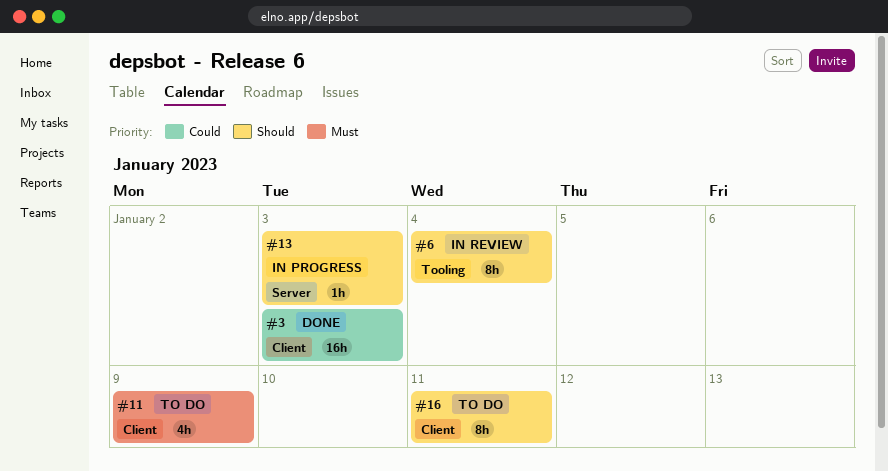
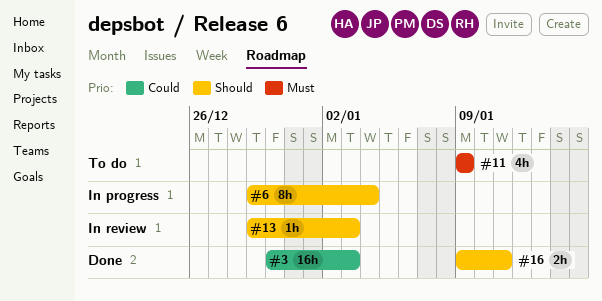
#6, status: In review -> In progress
#13, status: In progress -> In review
#16, status: To do -> Done
#16, estimate: 8h -> 2h

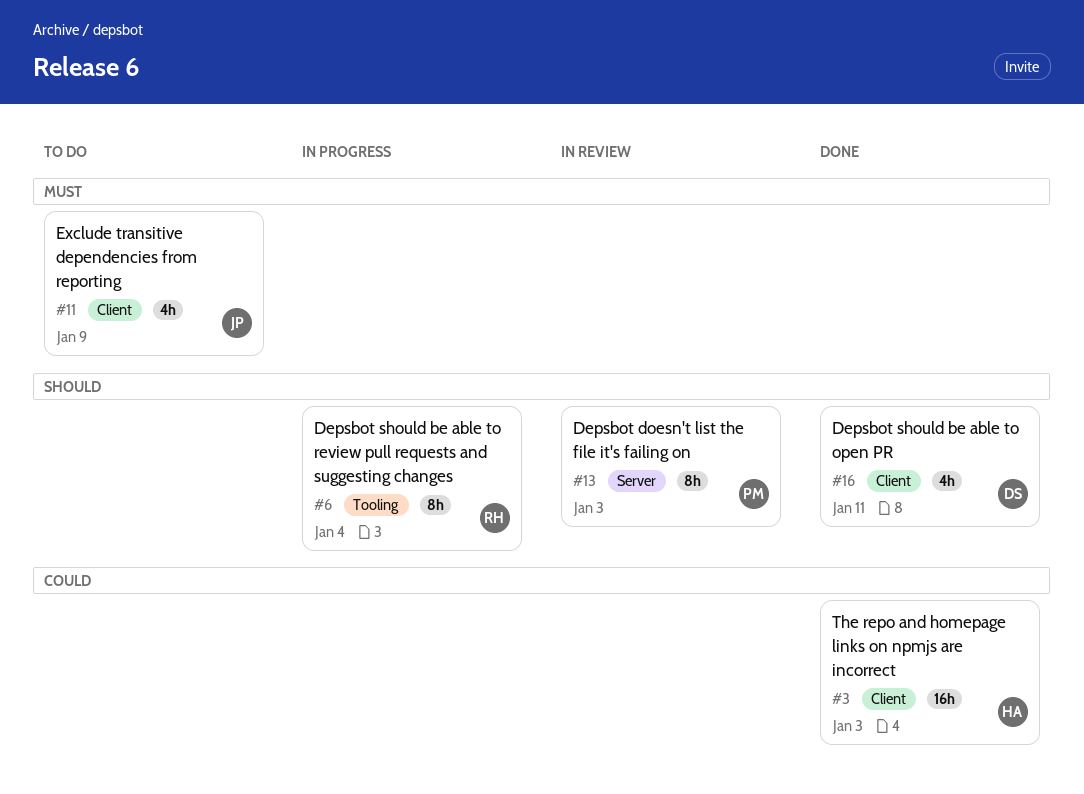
#13, estimate: 1h -> 8h
#16, estimate: 2h -> 4h

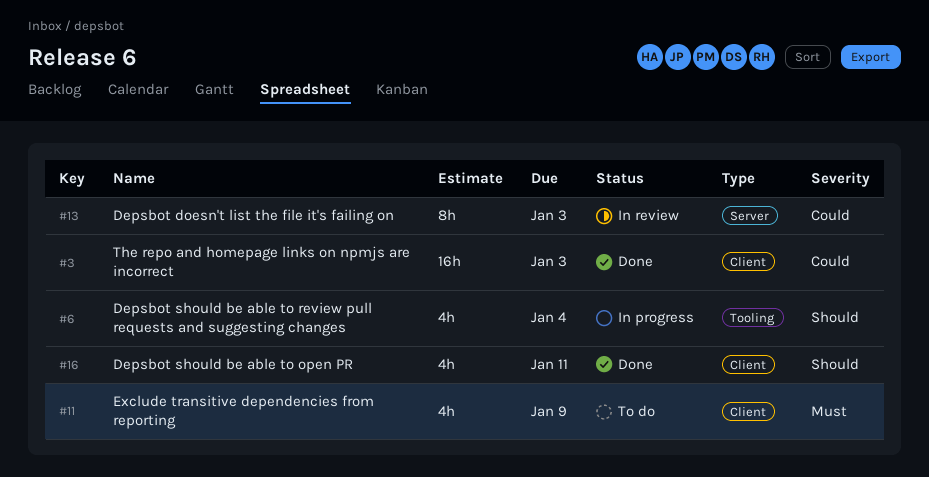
#6, estimate: 8h -> 4h
#13, priority: Should -> Could

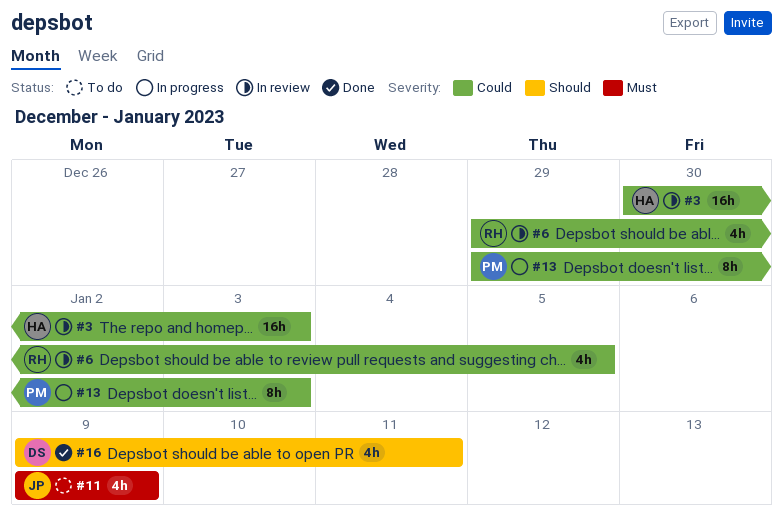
#3, status: Done -> In review
#6, status: In progress -> In review
#6, priority: Should -> Could
#6, due: Jan 4 -> Jan 5
#13, status: In review -> In progress

